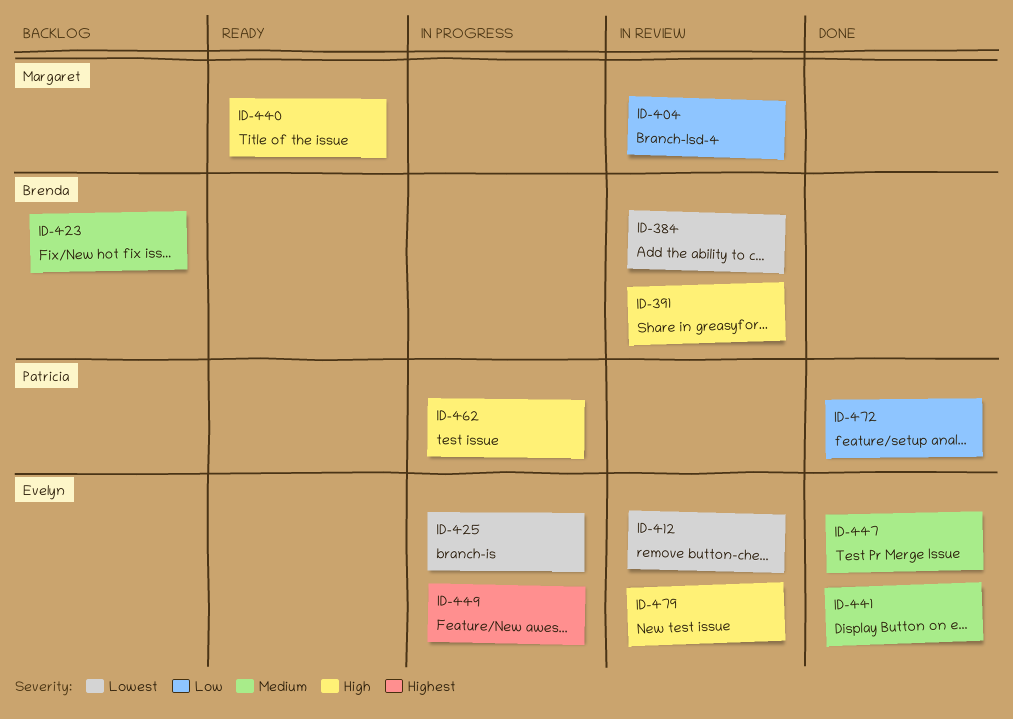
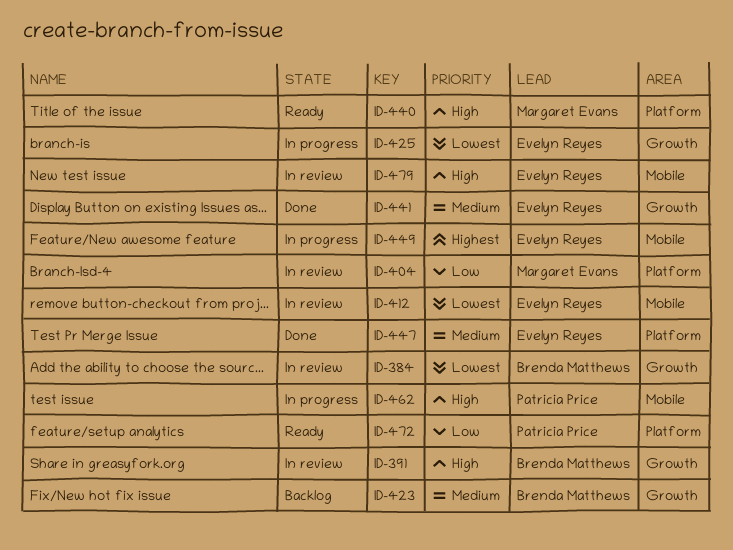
ID-472, status: Done -> Ready

